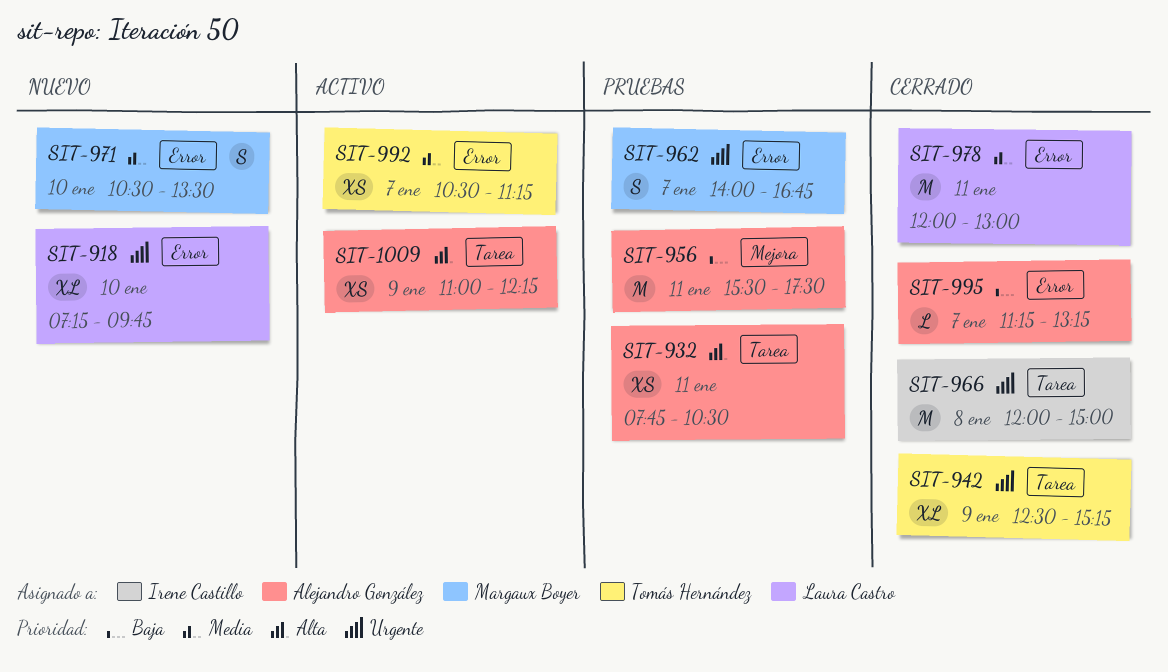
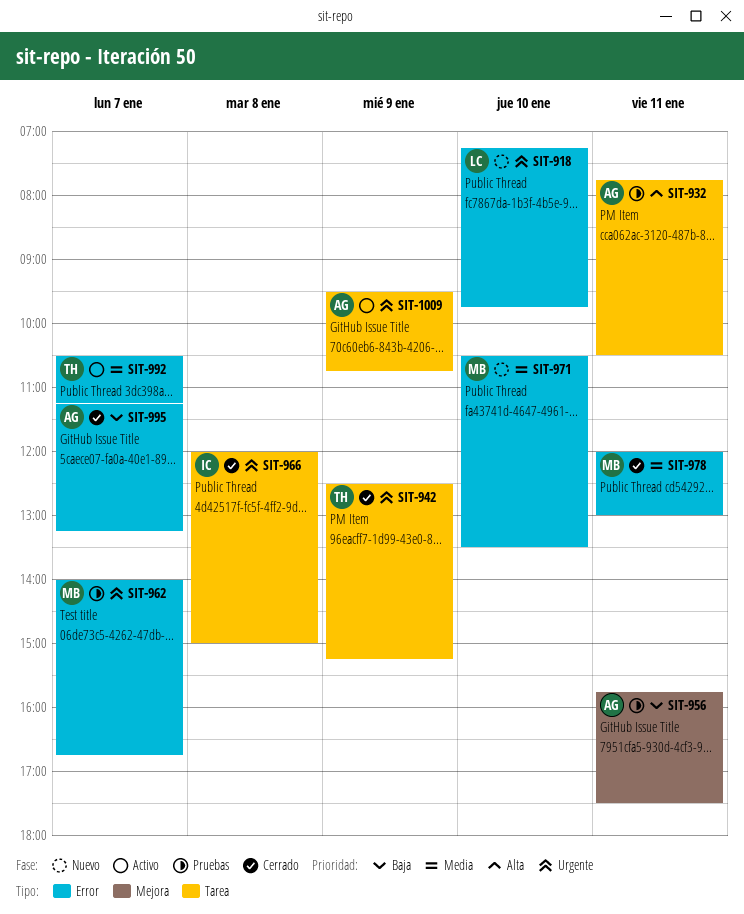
SIT-956, begins: 15:30 -> 15:45
SIT-978, owner: Laura Castro -> Margaux Boyer
SIT-1009, priority: Alta -> Urgente
SIT-1009, begins: 11:00 -> 09:30
SIT-1009, ends: 12:15 -> 10:45

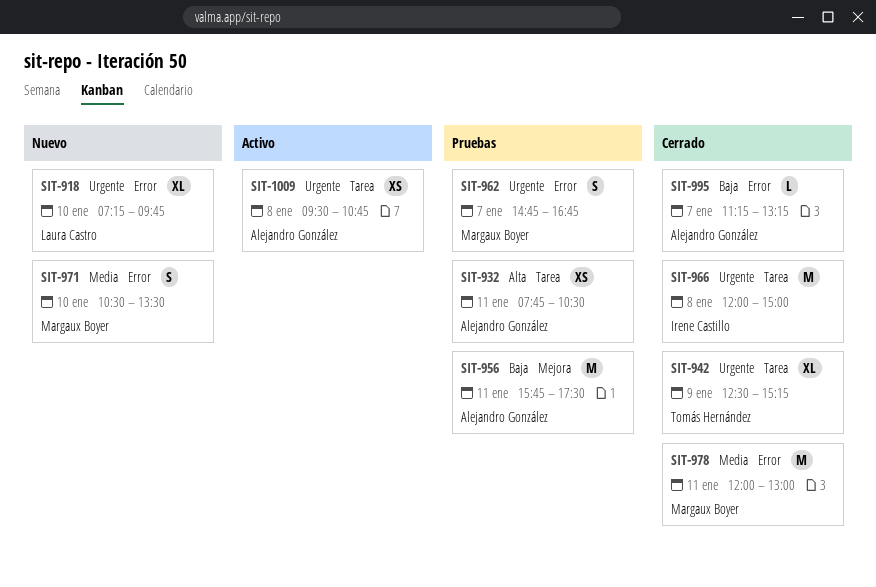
SIT-962, begins: 14:00 -> 14:45
SIT-992: present -> none
SIT-1009, day: Jan 9 -> Jan 8

